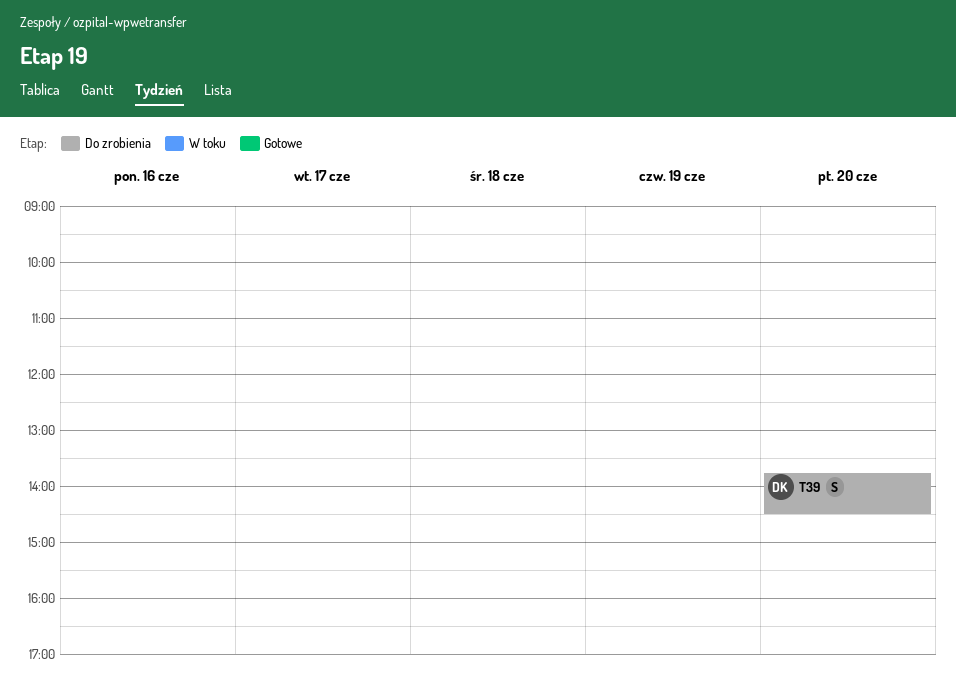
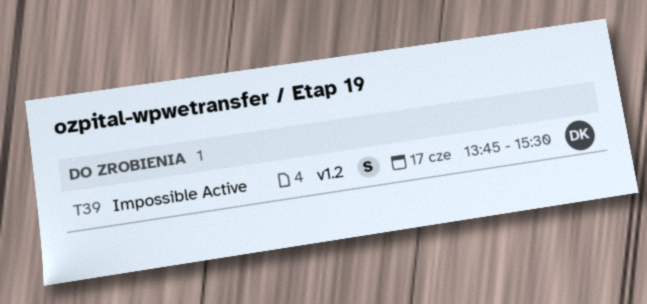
T39, day: Jun 20 -> Jun 17
T39, ends: 14:30 -> 15:30

